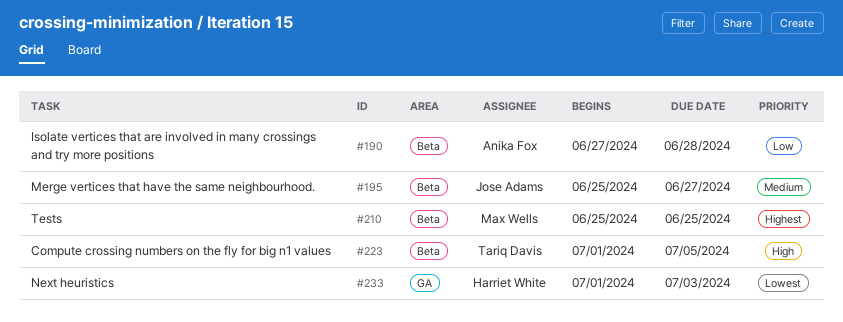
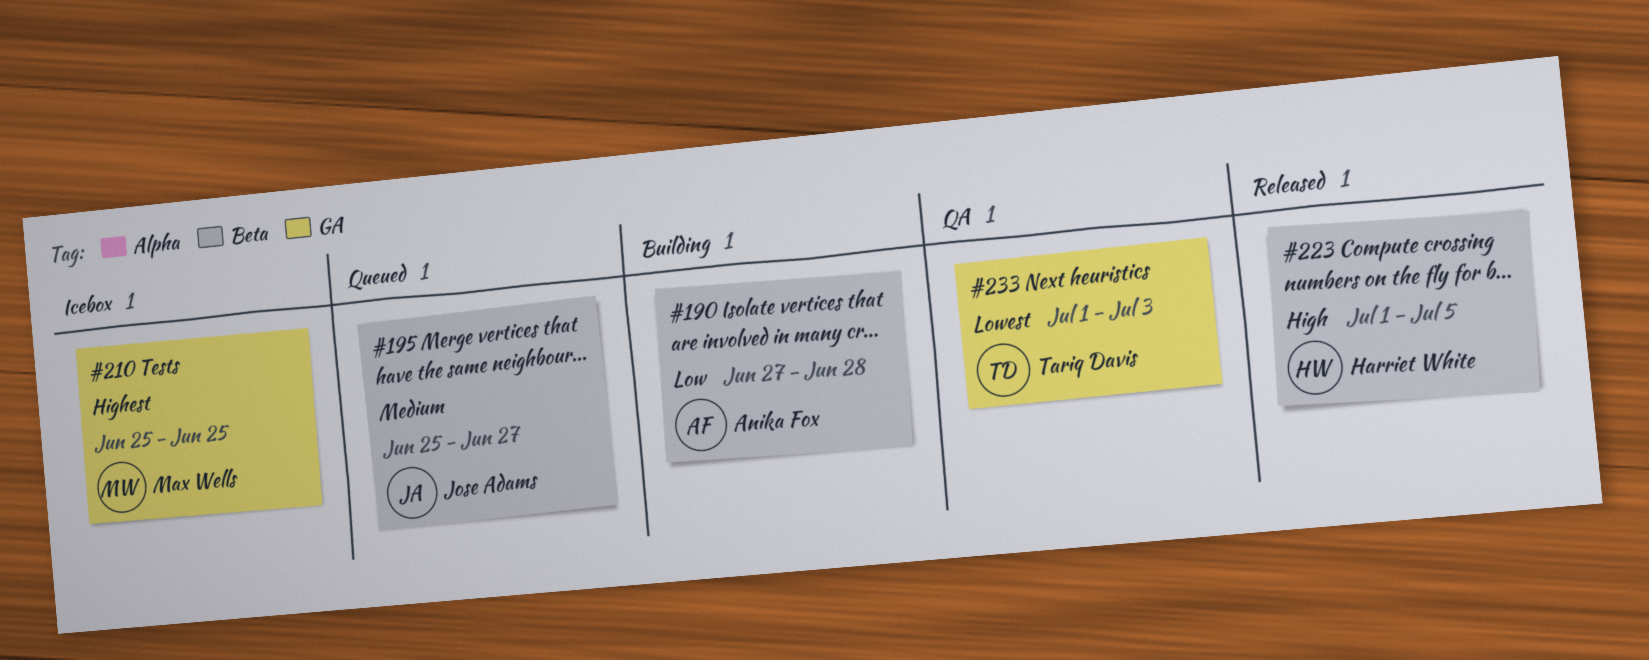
#210, label: Beta -> GA
#223, owner: Tariq Davis -> Harriet White
#233, owner: Harriet White -> Tariq Davis

